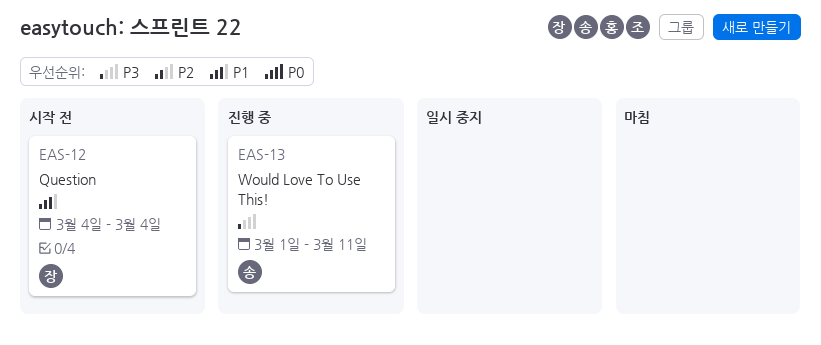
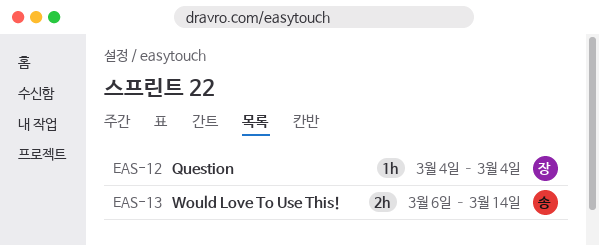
EAS-13, start: Mar 1 -> Mar 6
EAS-13, due: Mar 11 -> Mar 14

